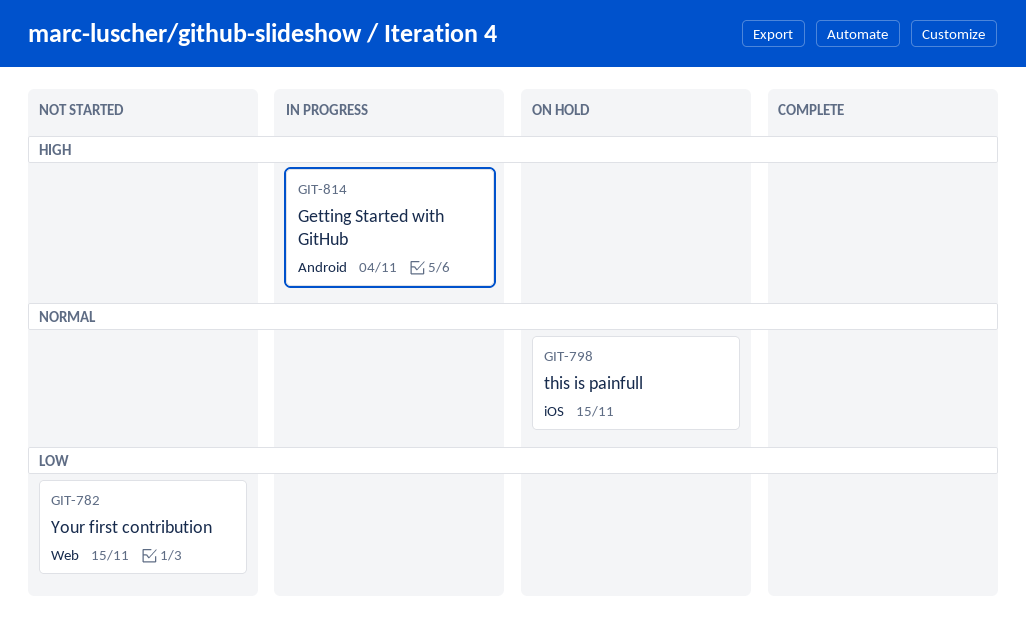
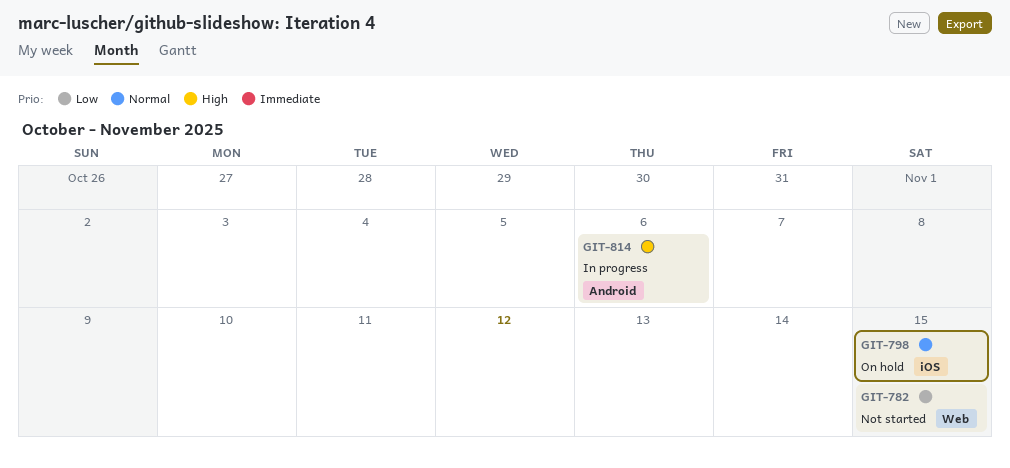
GIT-814, due: Nov 4 -> Nov 6

